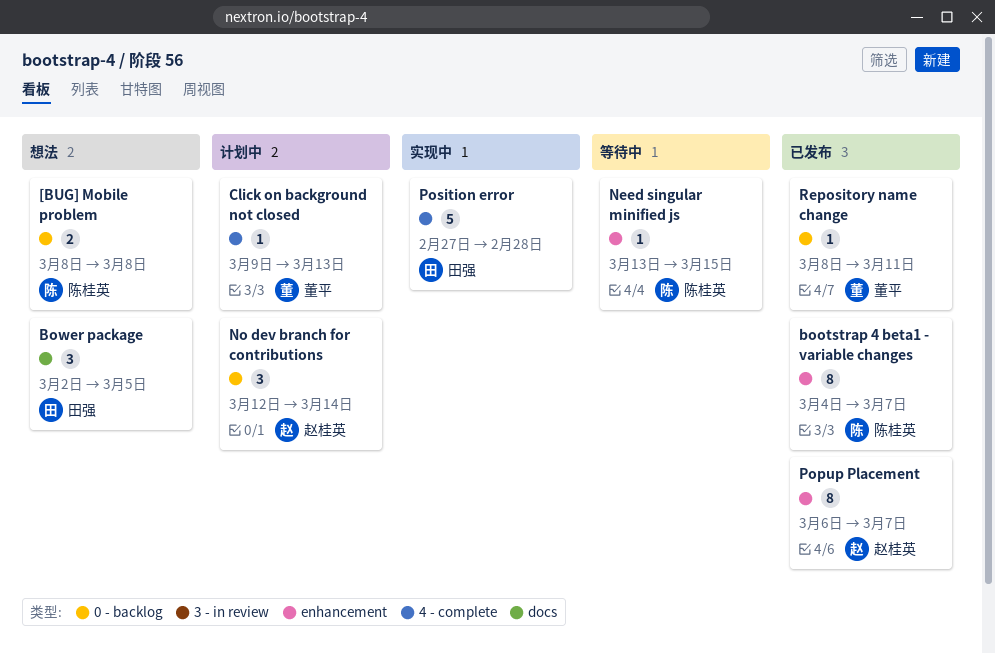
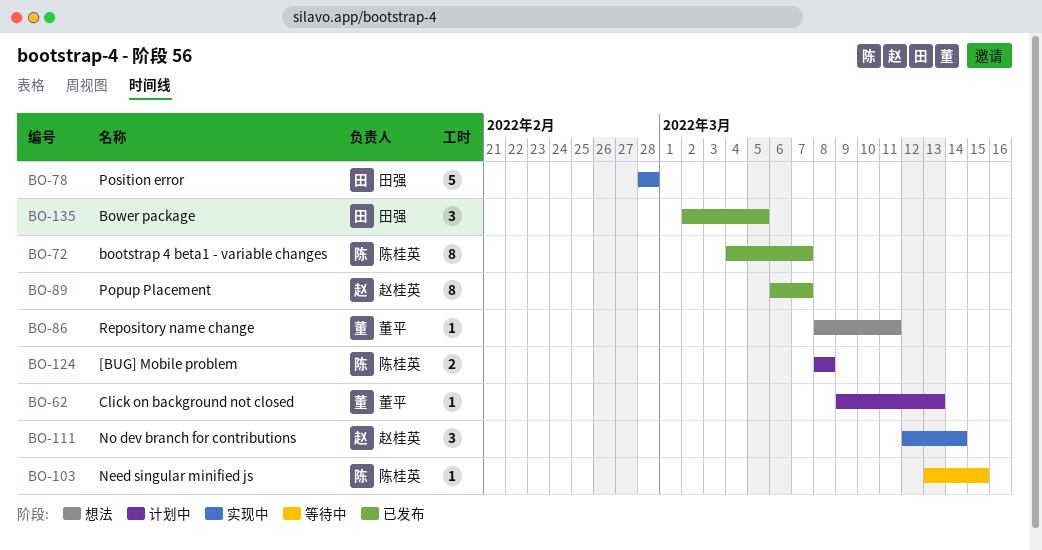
[BUG] Mobile problem, status: 想法 -> 计划中
Bower package, status: 想法 -> 已发布
No dev branch for contributions, status: 计划中 -> 实现中
Position error, start: Feb 27 -> Feb 28
Repository name change, status: 已发布 -> 想法

